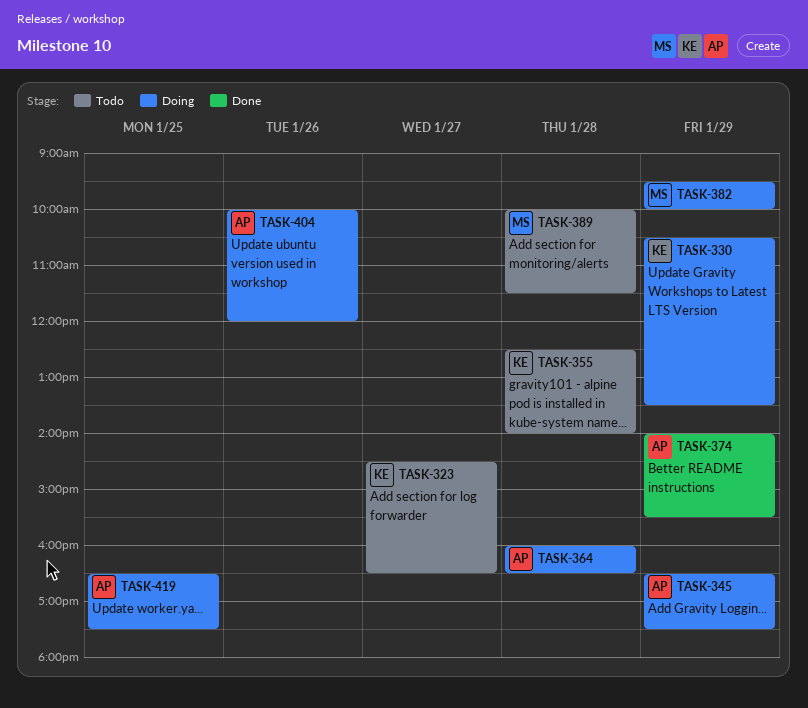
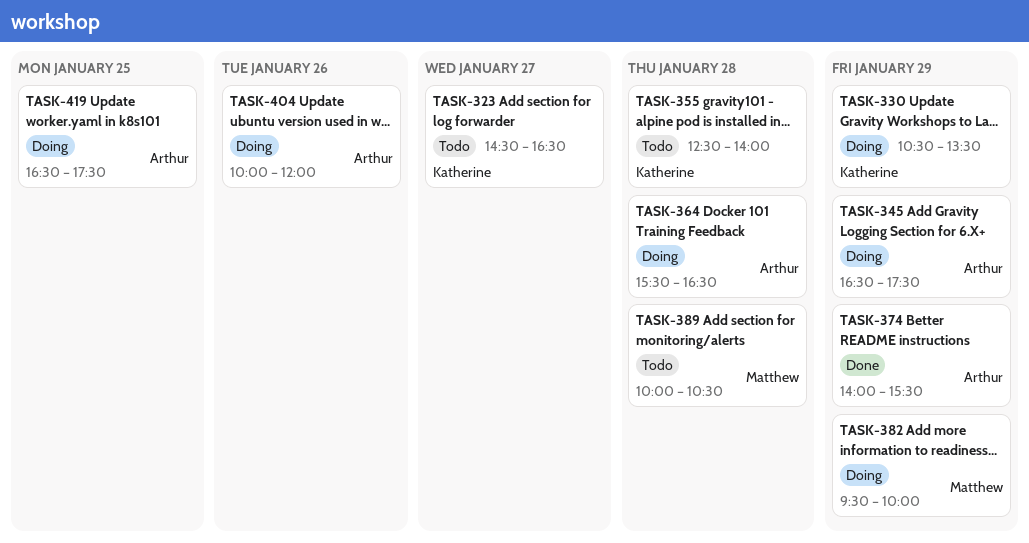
TASK-364, begins: 16:00 -> 15:30
TASK-389, ends: 11:30 -> 10:30

